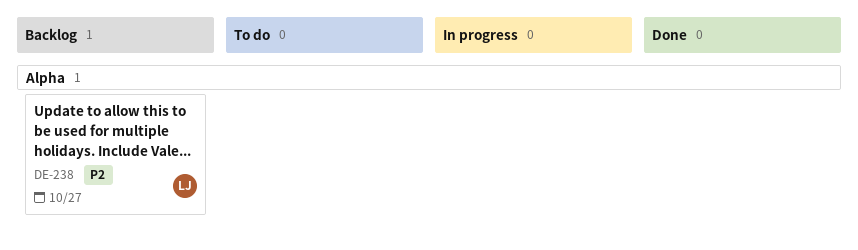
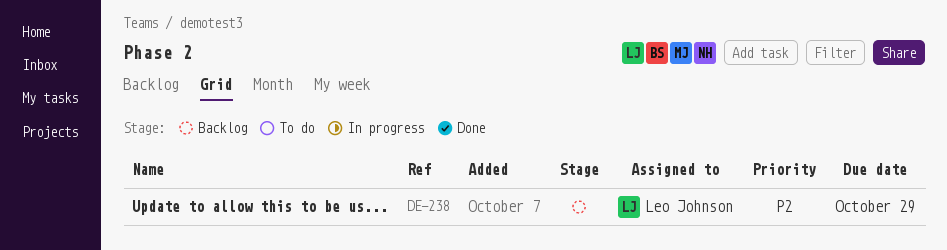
DE-238, due: Oct 27 -> Oct 29

